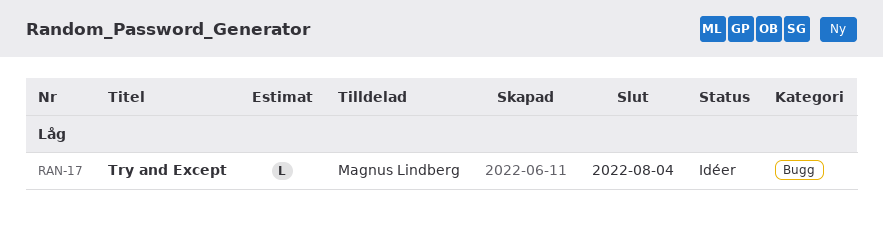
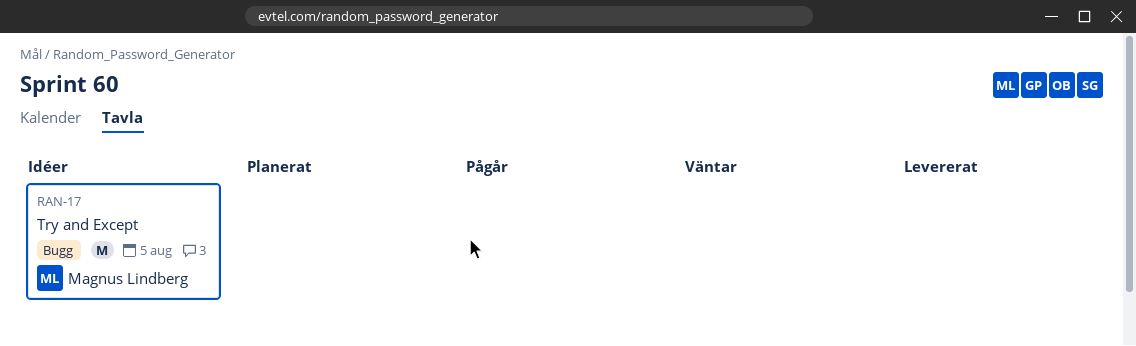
RAN-17, estimate: L -> M
RAN-17, due: Aug 4 -> Aug 5

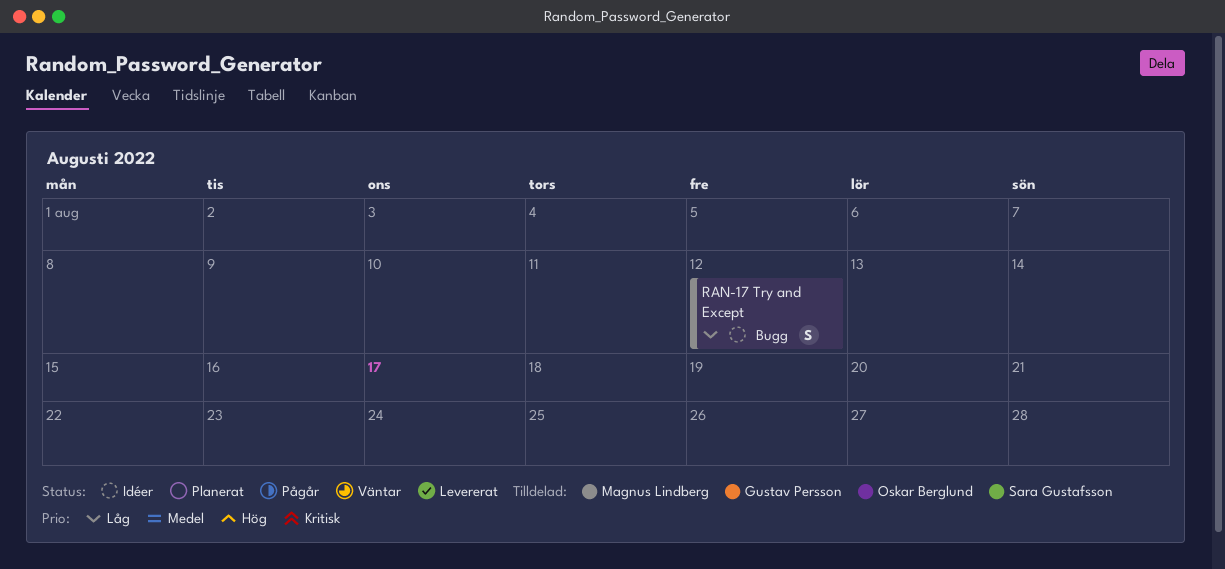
RAN-17, estimate: M -> S
RAN-17, due: Aug 5 -> Aug 12

